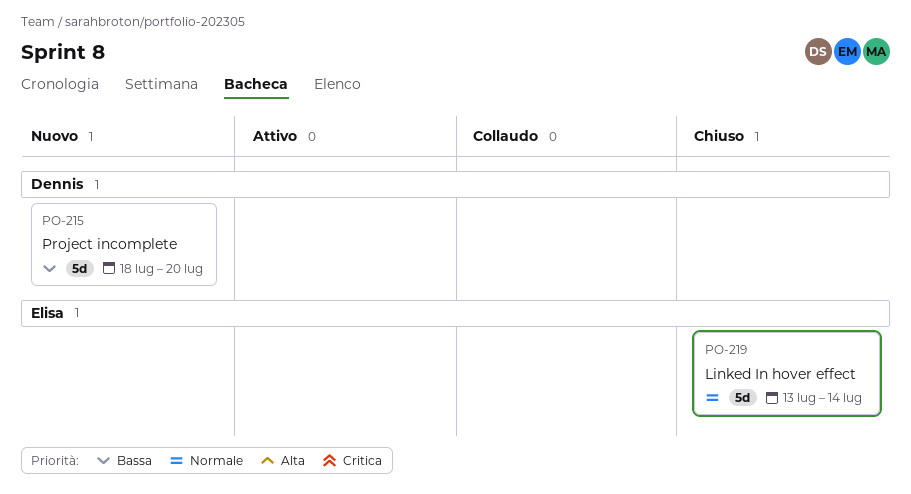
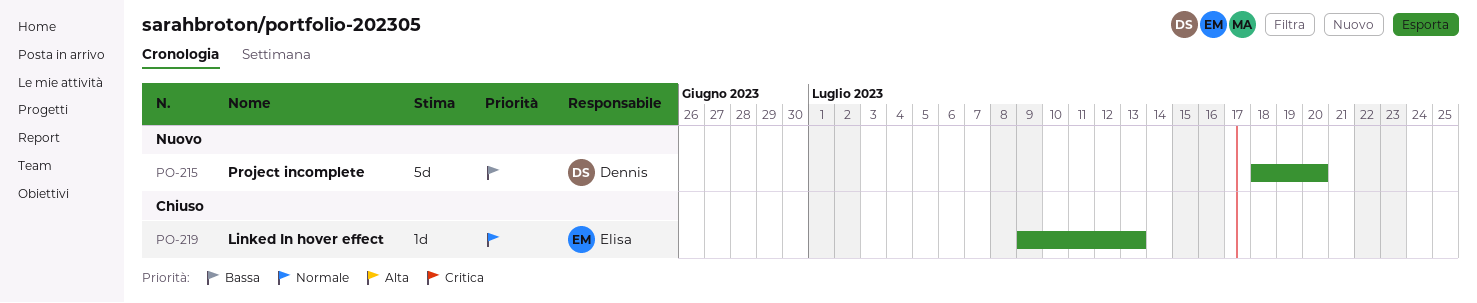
PO-219, estimate: 5d -> 1d
PO-219, start: Jul 13 -> Jul 9
PO-219, due: Jul 14 -> Jul 13

